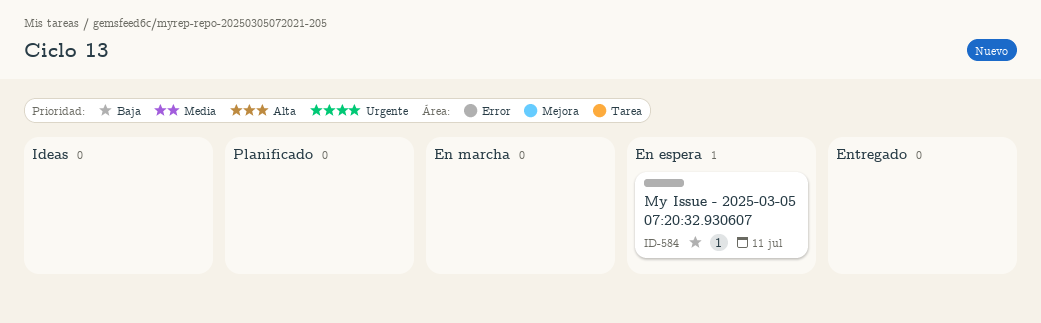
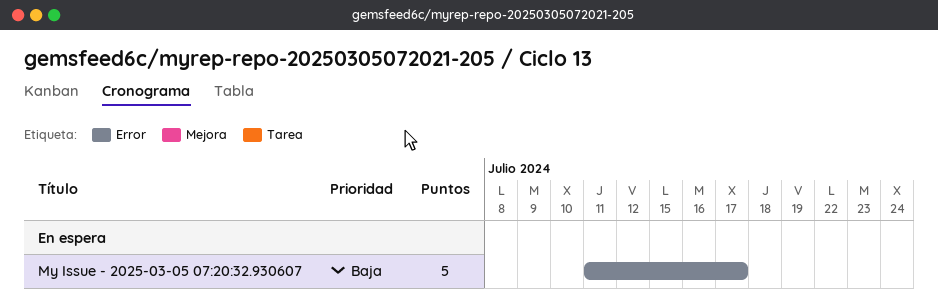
My Issue - 2025-03-05 07:20:32.930607, estimate: 1 -> 5
My Issue - 2025-03-05 07:20:32.930607, due: Jul 11 -> Jul 17

